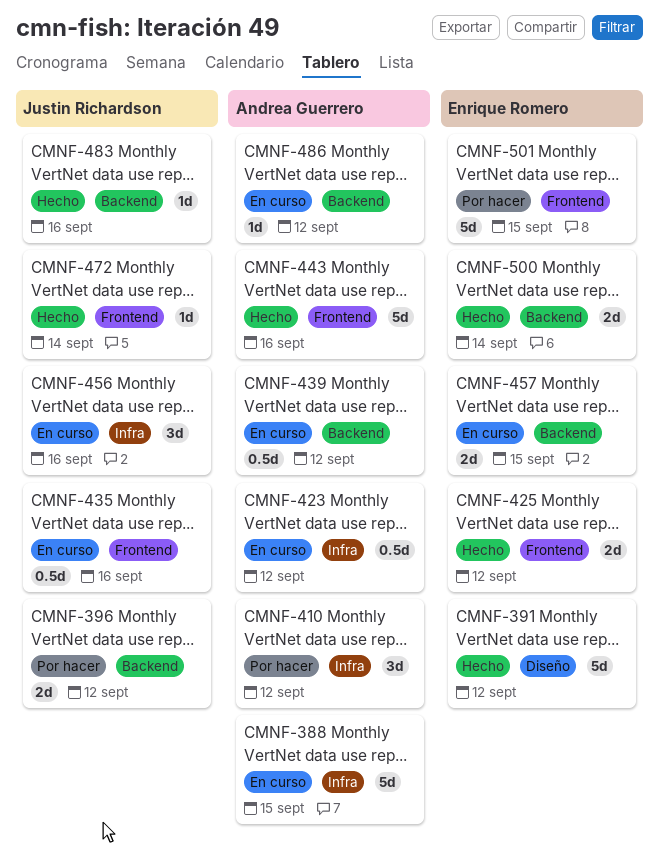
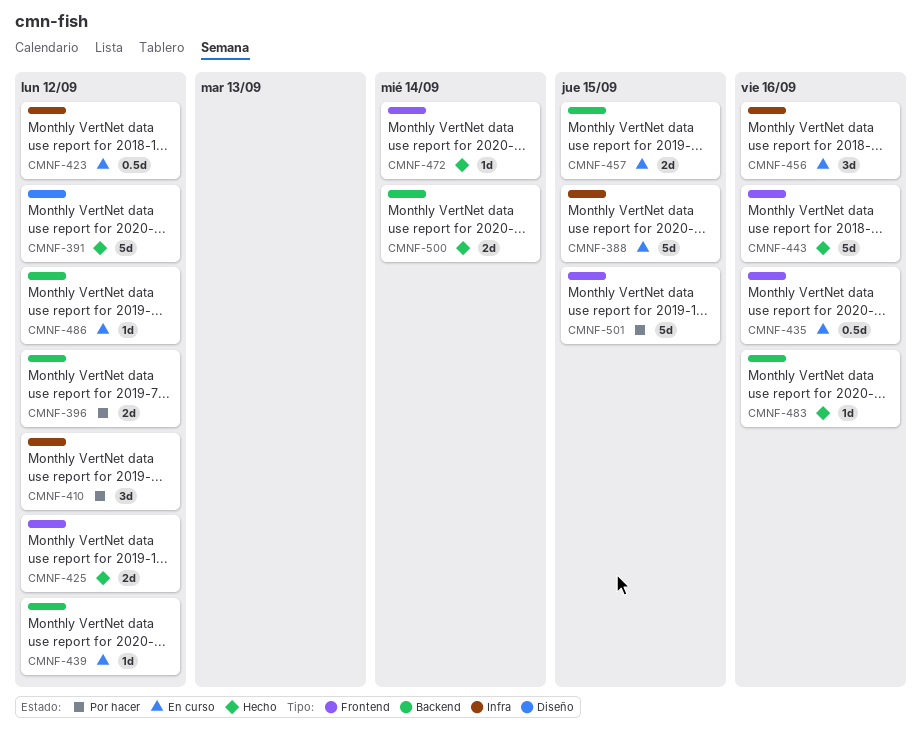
CMNF-439, estimate: 0.5d -> 1d

